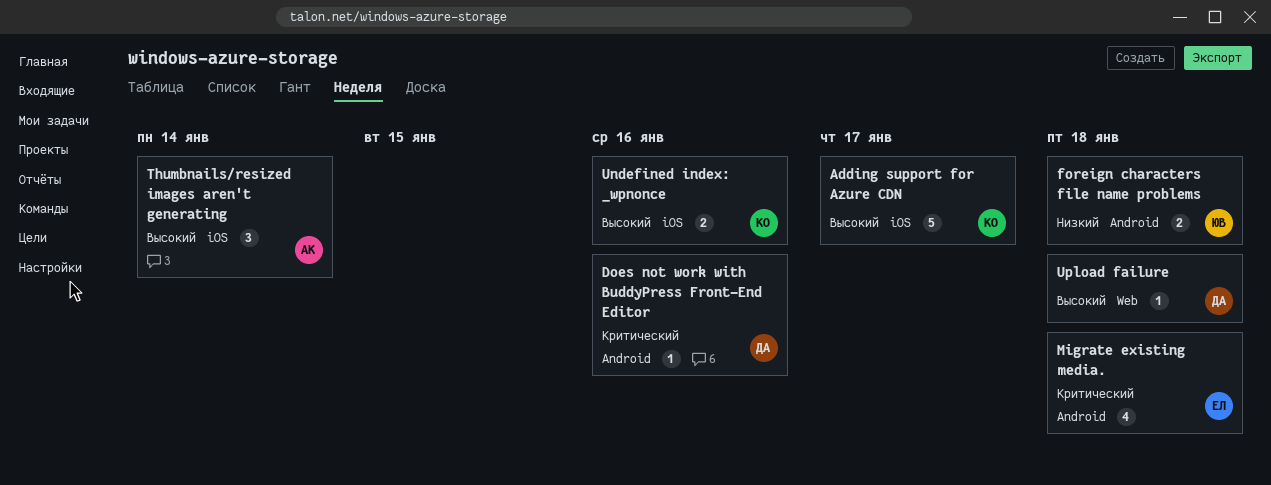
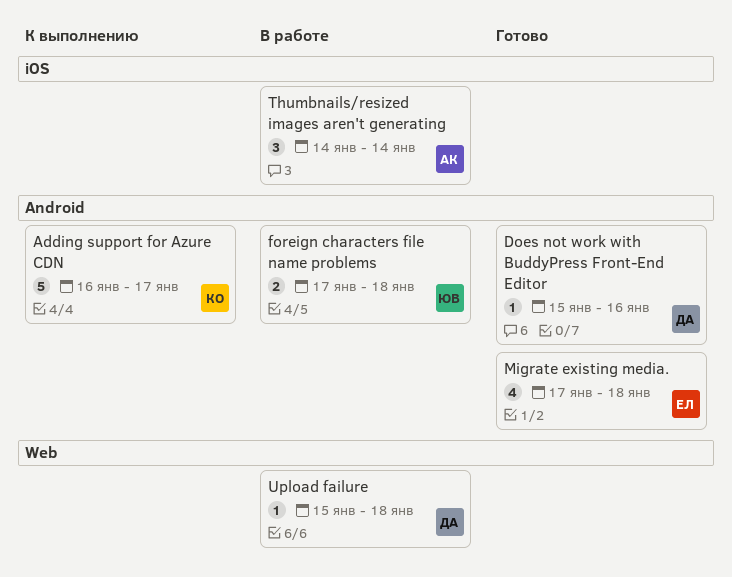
Adding support for Azure CDN, label: iOS -> Android
Undefined index: _wpnonce: present -> none

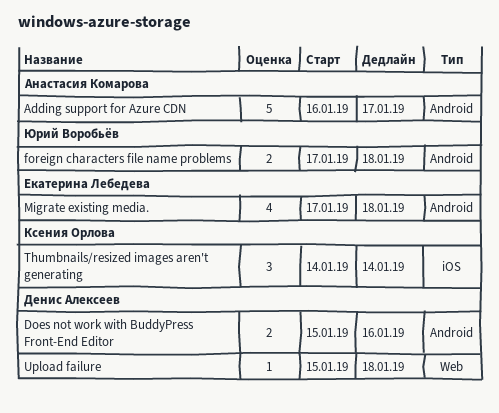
Adding support for Azure CDN, owner: Ксения Орлова -> Анастасия Комарова
Does not work with BuddyPress Front-End Editor, estimate: 1 -> 2
Thumbnails/resized images aren't generating, owner: Анастасия Комарова -> Ксения Орлова

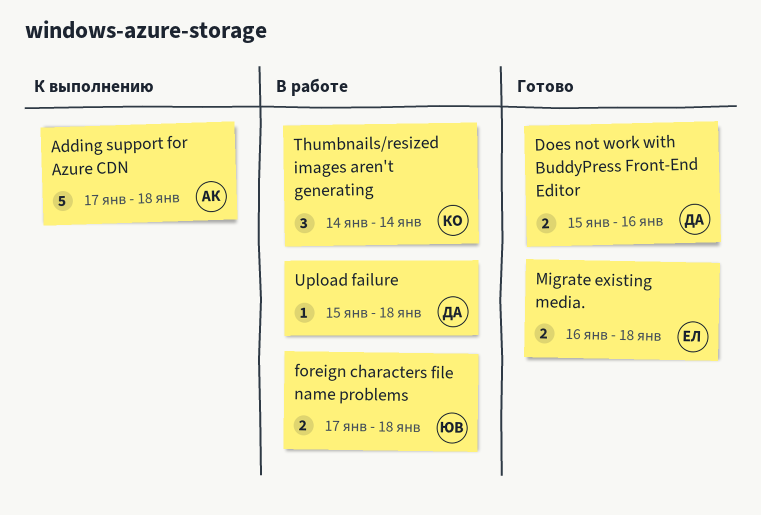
Adding support for Azure CDN, start: Jan 16 -> Jan 17
Adding support for Azure CDN, due: Jan 17 -> Jan 18
Migrate existing media., estimate: 4 -> 2
Migrate existing media., start: Jan 17 -> Jan 16

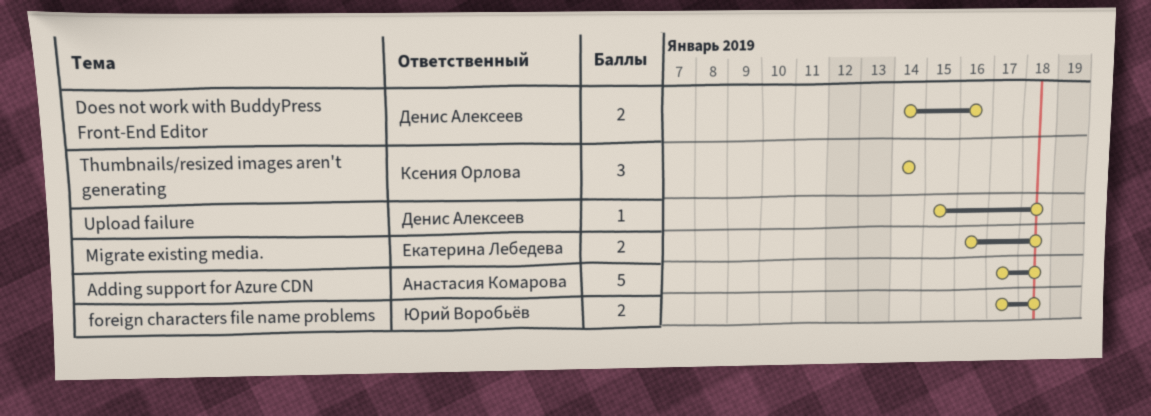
Does not work with BuddyPress Front-End Editor, start: Jan 15 -> Jan 14

